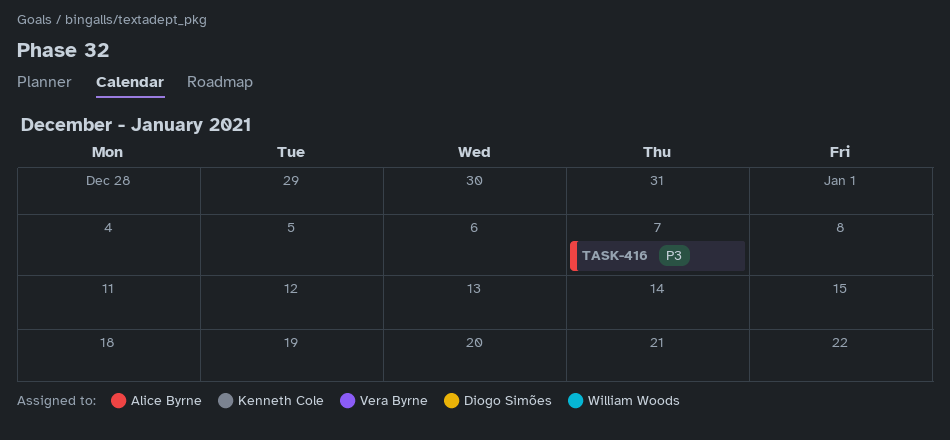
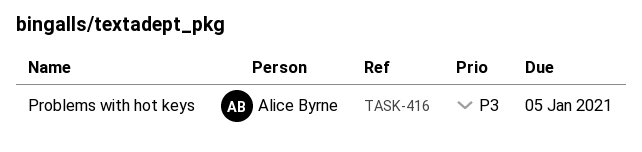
TASK-416, due: Jan 7 -> Jan 5

